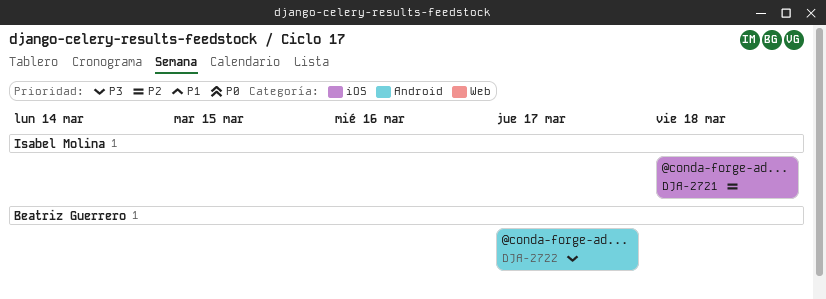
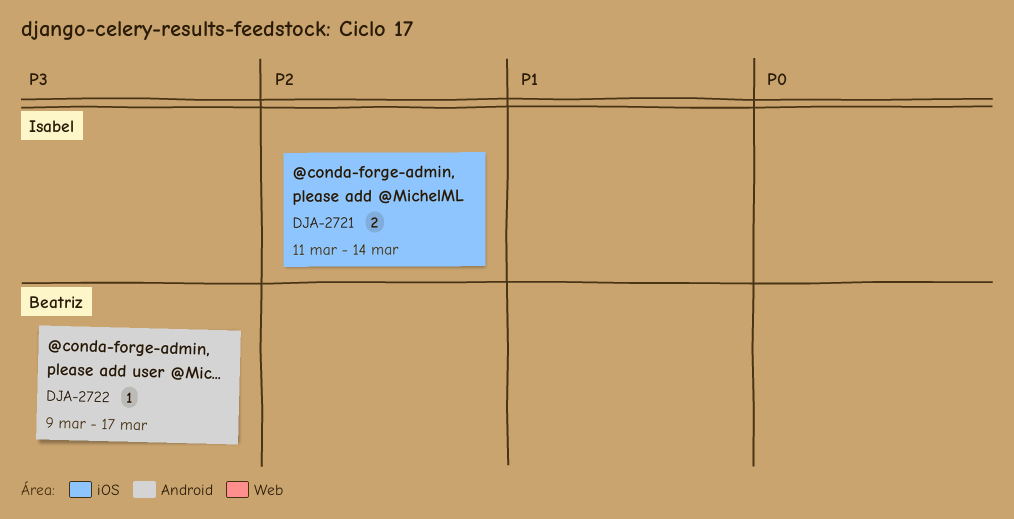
DJA-2721, due: Mar 18 -> Mar 14

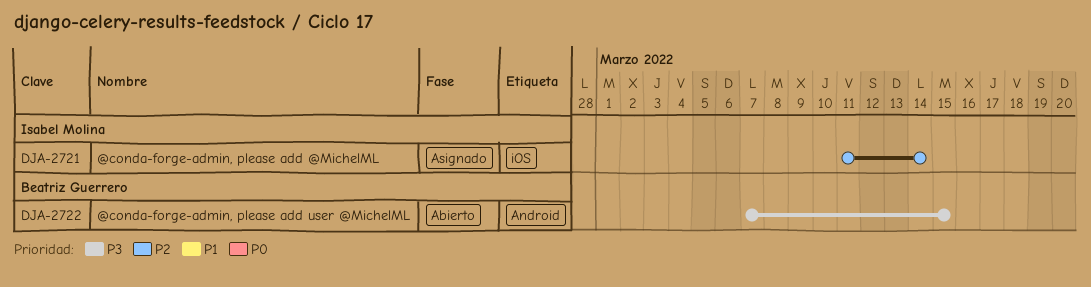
DJA-2722, start: Mar 9 -> Mar 7
DJA-2722, due: Mar 17 -> Mar 15

